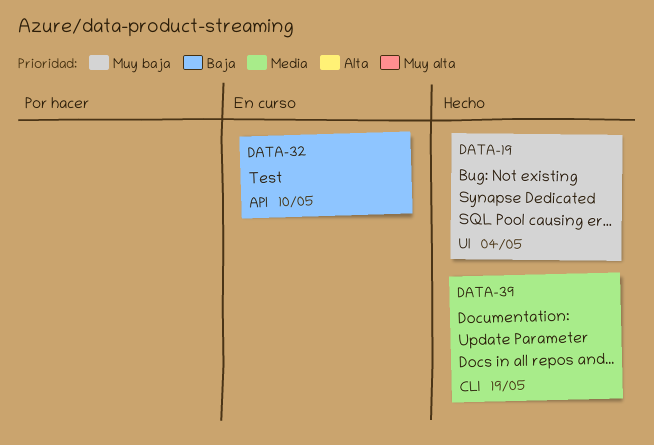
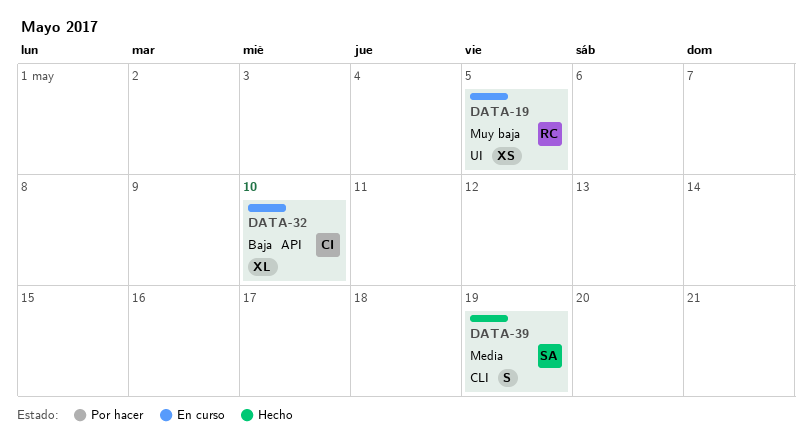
DATA-19, status: Hecho -> En curso
DATA-19, due: May 4 -> May 5

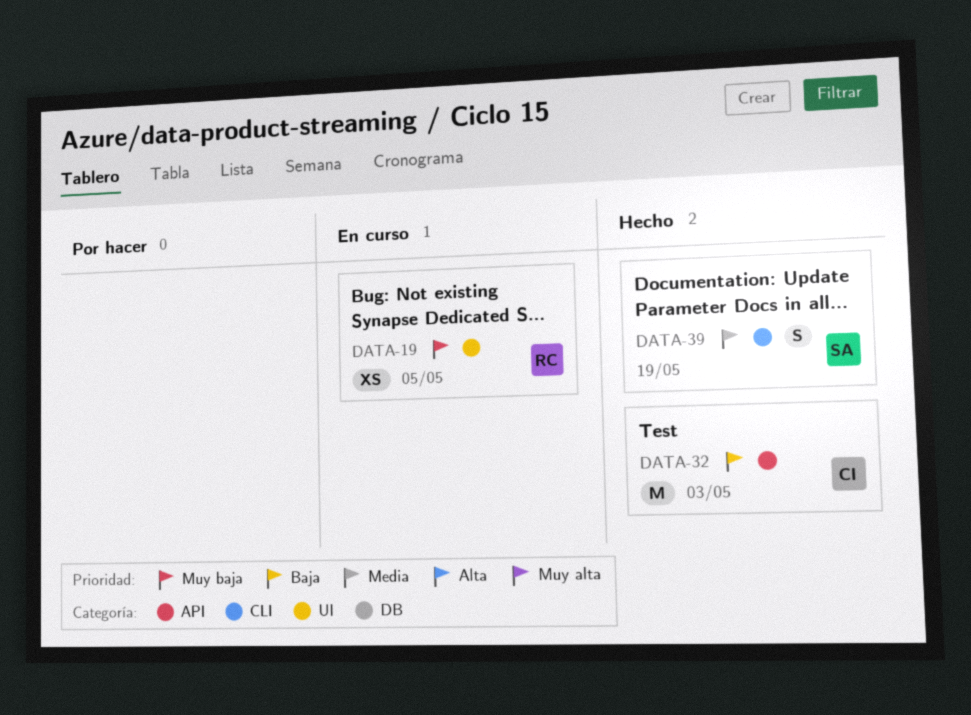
DATA-32, status: En curso -> Hecho
DATA-32, estimate: XL -> M
DATA-32, due: May 10 -> May 3

